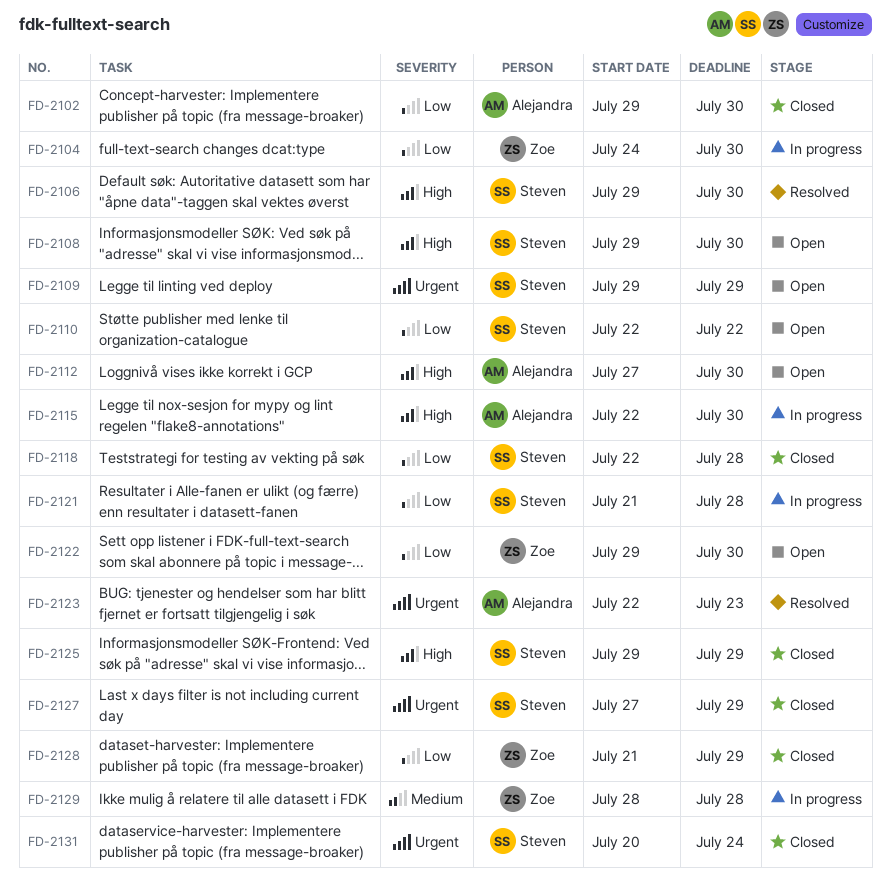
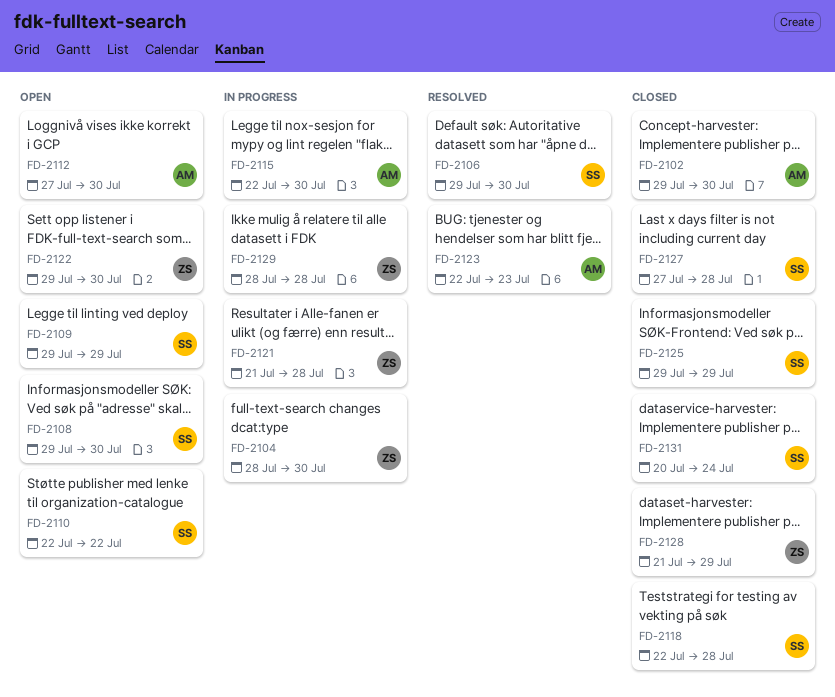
FD-2104, start: Jul 24 -> Jul 28
FD-2121, owner: Steven -> Zoe
FD-2127, due: Jul 29 -> Jul 28

